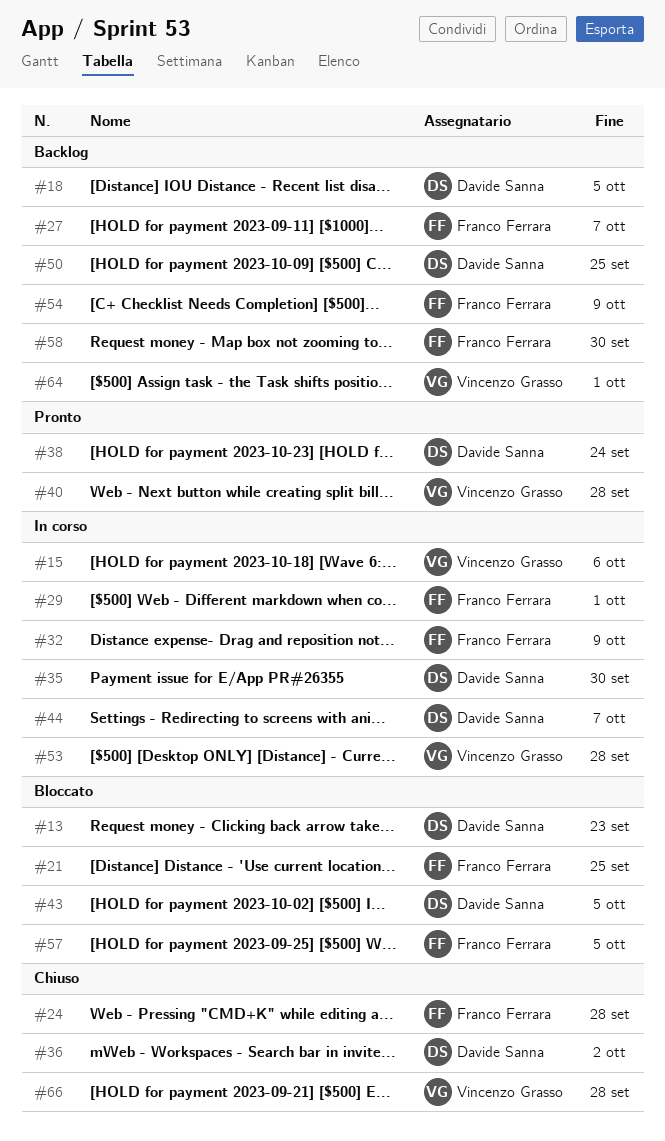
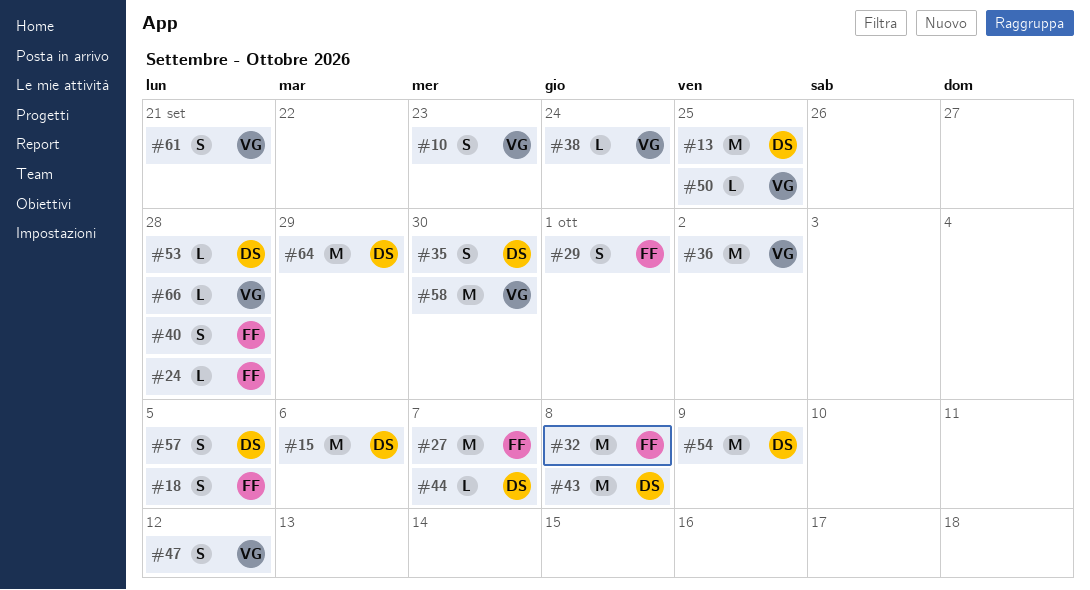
#10: none -> present
#13, due: Sep 23 -> Sep 25
#15, owner: Vincenzo Grasso -> Davide Sanna
#18, owner: Davide Sanna -> Franco Ferrara
#21: present -> none
#32, due: Oct 9 -> Oct 8
#36, owner: Davide Sanna -> Vincenzo Grasso
#38, owner: Davide Sanna -> Vincenzo Grasso
#40, owner: Vincenzo Grasso -> Franco Ferrara
#43, due: Oct 5 -> Oct 8
#47: none -> present
#50, owner: Davide Sanna -> Vincenzo Grasso
#53, owner: Vincenzo Grasso -> Davide Sanna
#54, owner: Franco Ferrara -> Davide Sanna
#57, owner: Franco Ferrara -> Davide Sanna
#58, owner: Franco Ferrara -> Vincenzo Grasso
#61: none -> present
#64, owner: Vincenzo Grasso -> Davide Sanna
#64, due: Oct 1 -> Sep 29

